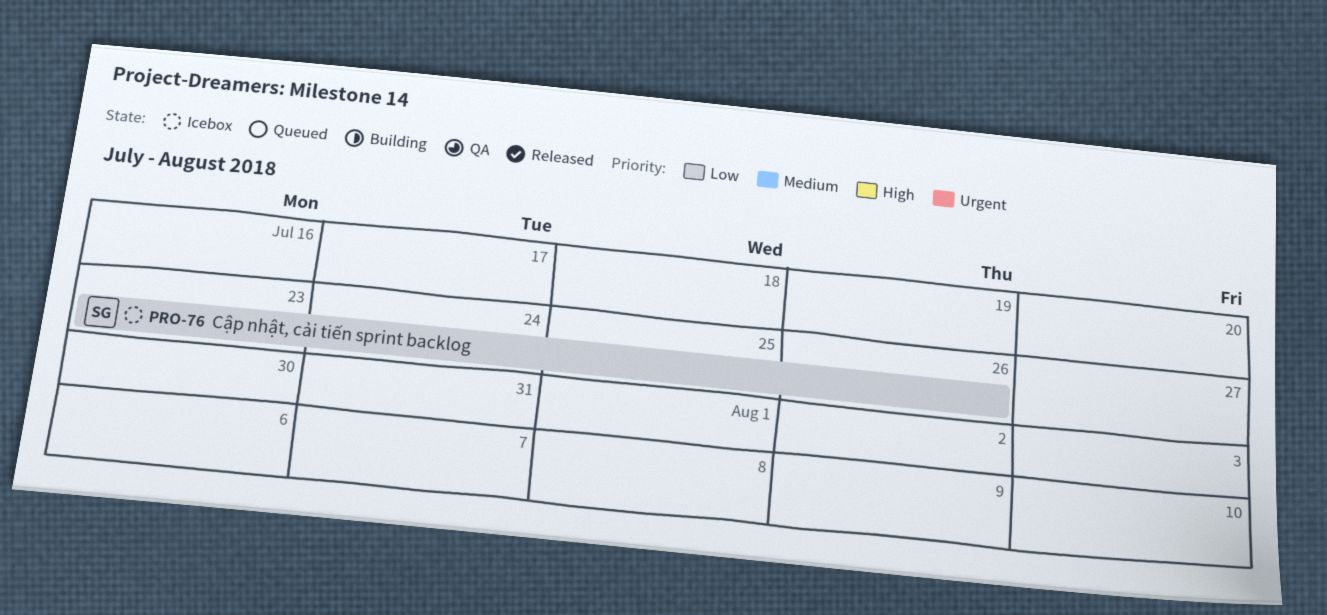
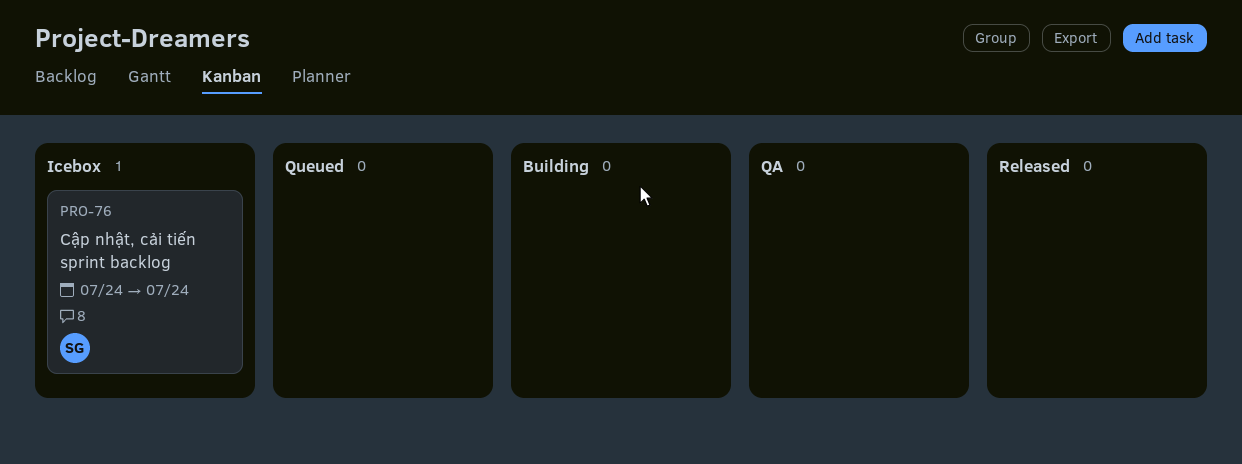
PRO-76, start: Jul 23 -> Jul 24
PRO-76, due: Jul 26 -> Jul 24

